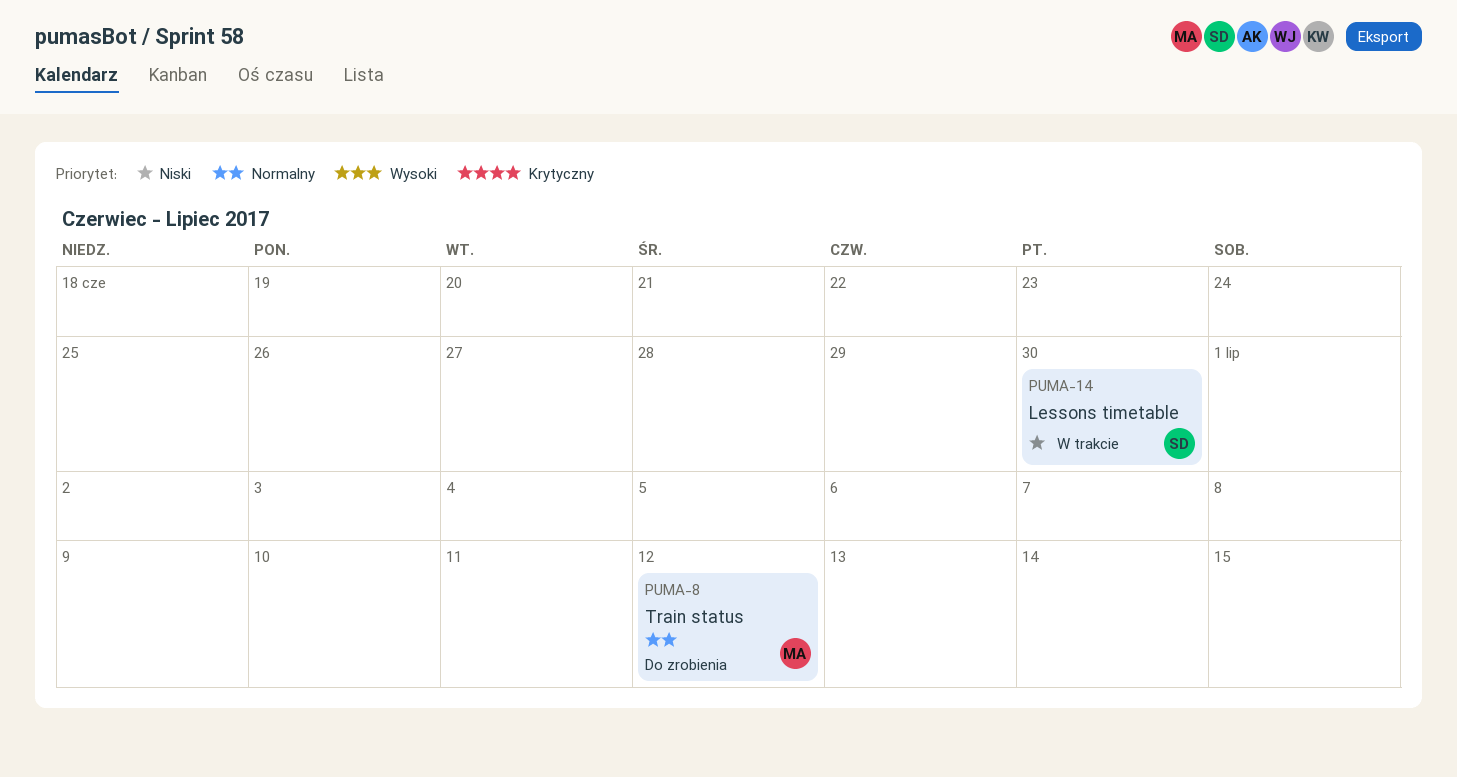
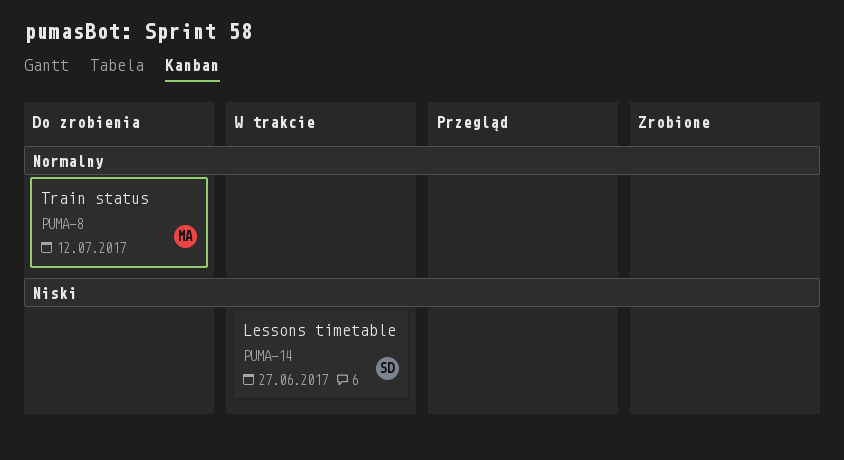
PUMA-14, due: Jun 30 -> Jun 27

